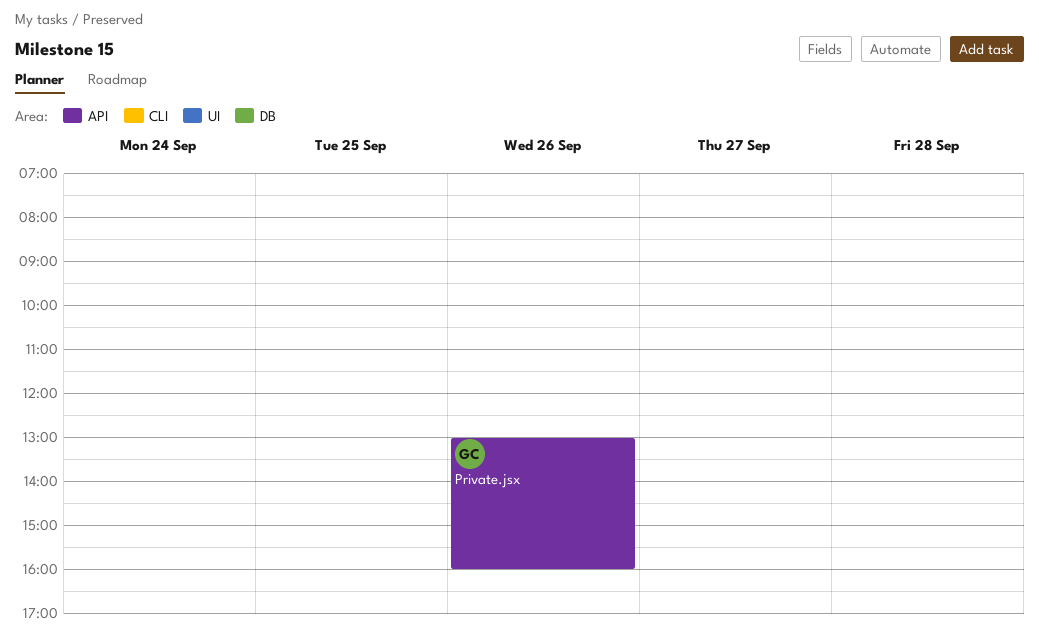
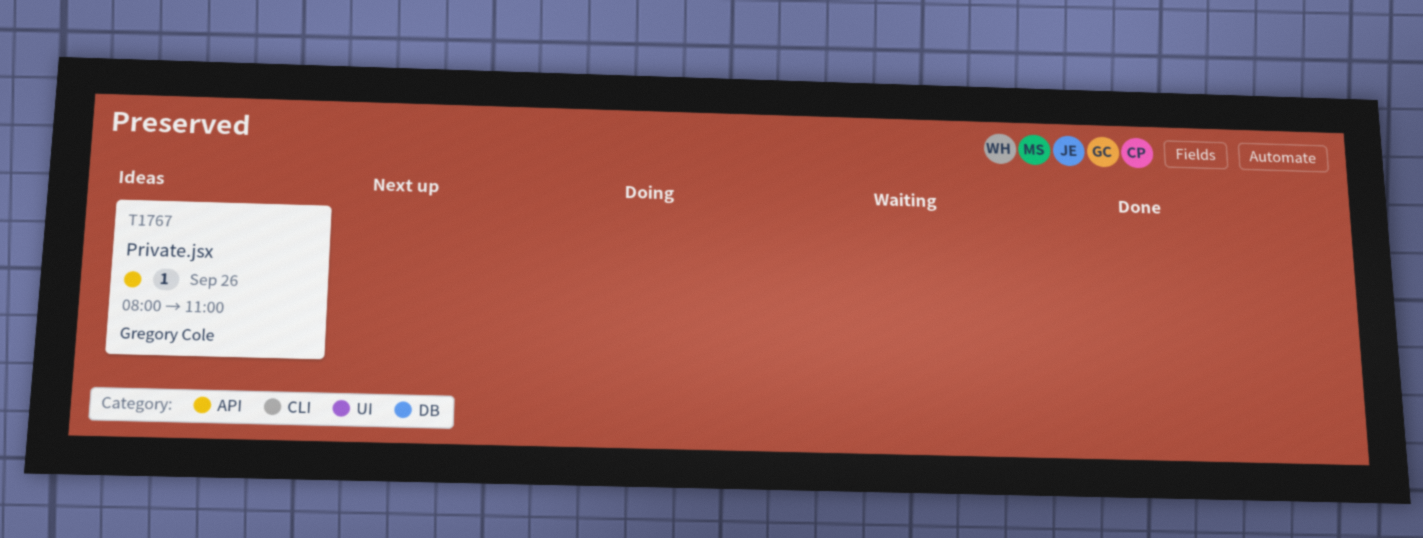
Private.jsx, begins: 13:00 -> 08:00
Private.jsx, ends: 16:00 -> 11:00

